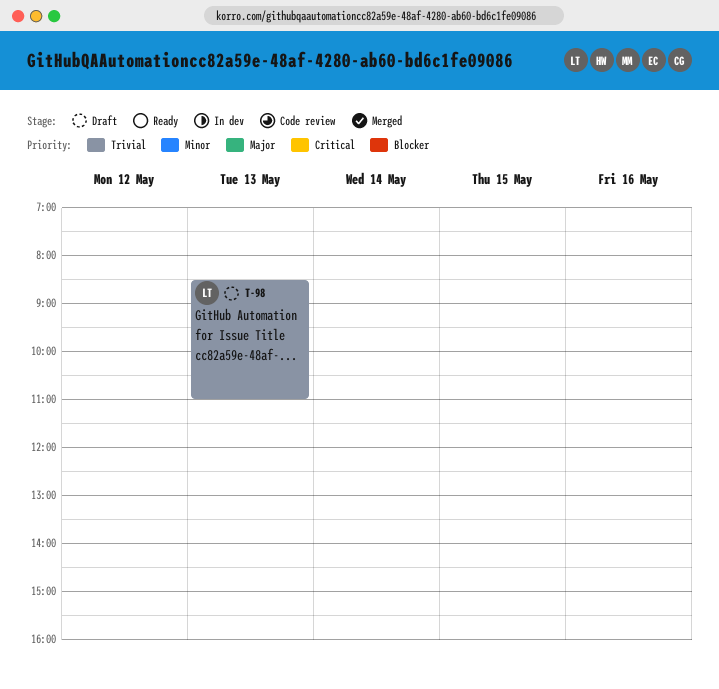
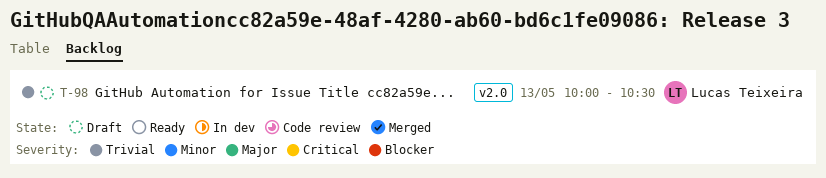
T-98, begins: 08:30 -> 10:00
T-98, ends: 11:00 -> 10:30

